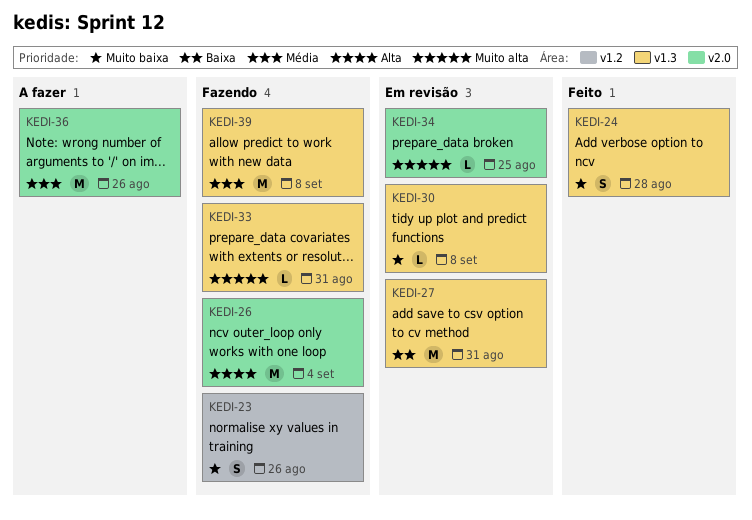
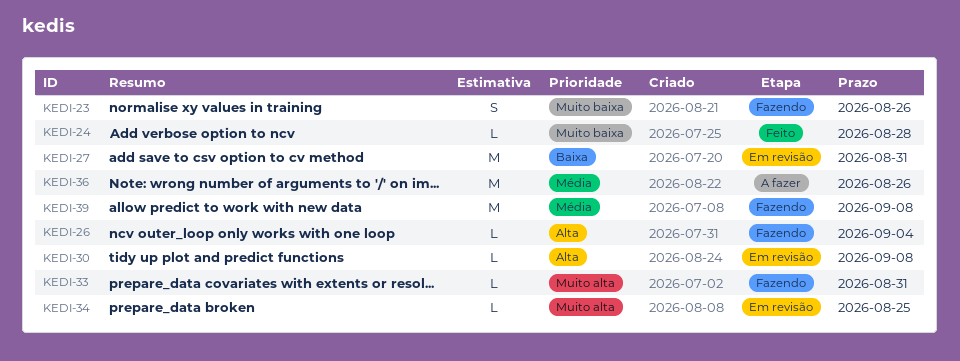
KEDI-24, estimate: S -> L
KEDI-26, estimate: M -> L
KEDI-30, priority: Muito baixa -> Alta

